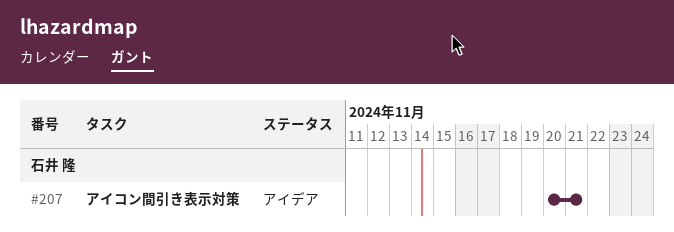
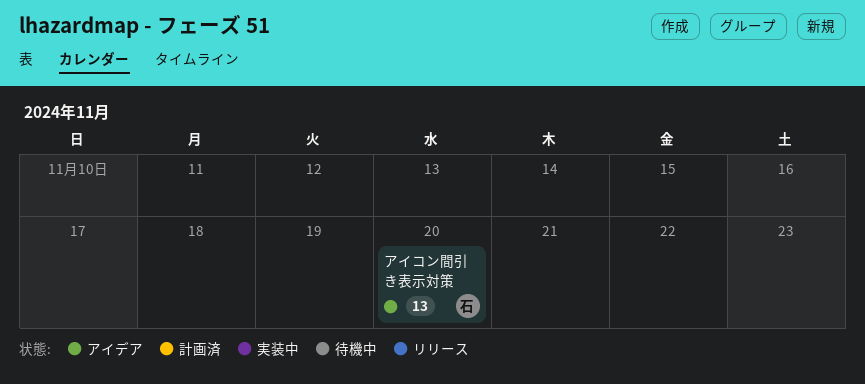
アイコン間引き表示対策, due: Nov 21 -> Nov 20

